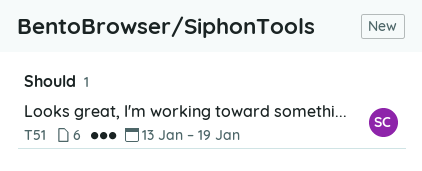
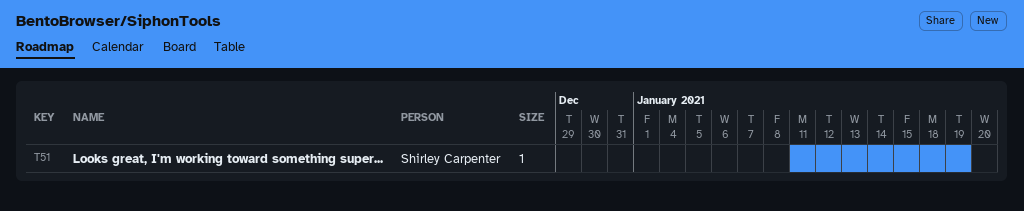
T51, estimate: 3 -> 1
T51, start: Jan 13 -> Jan 11

